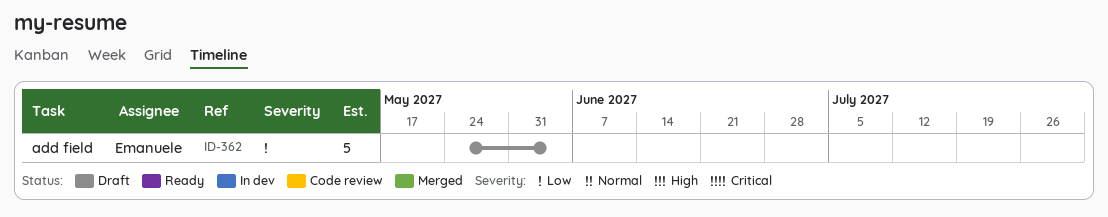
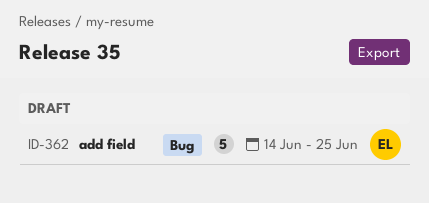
ID-362, start: May 24 -> Jun 14
ID-362, due: Jun 4 -> Jun 25

